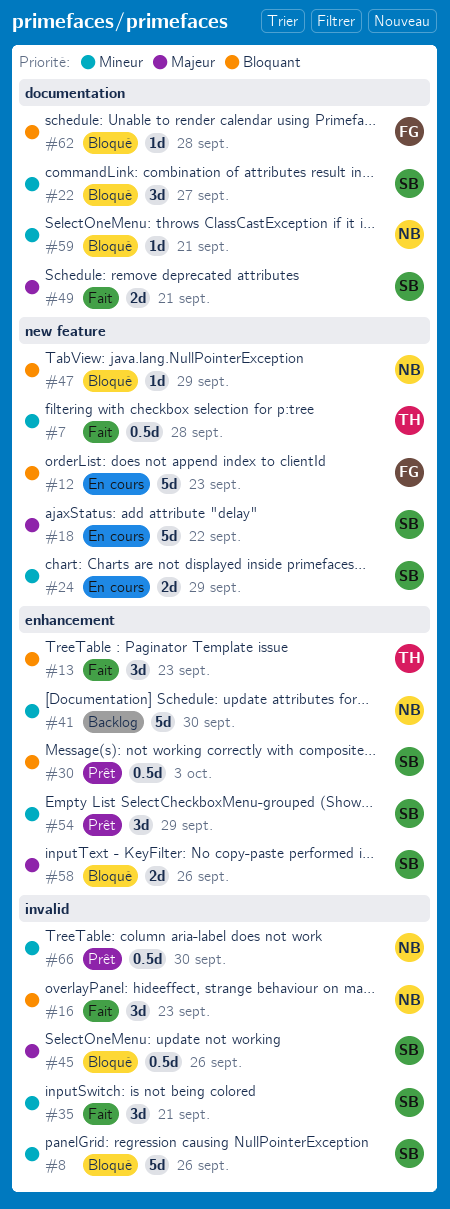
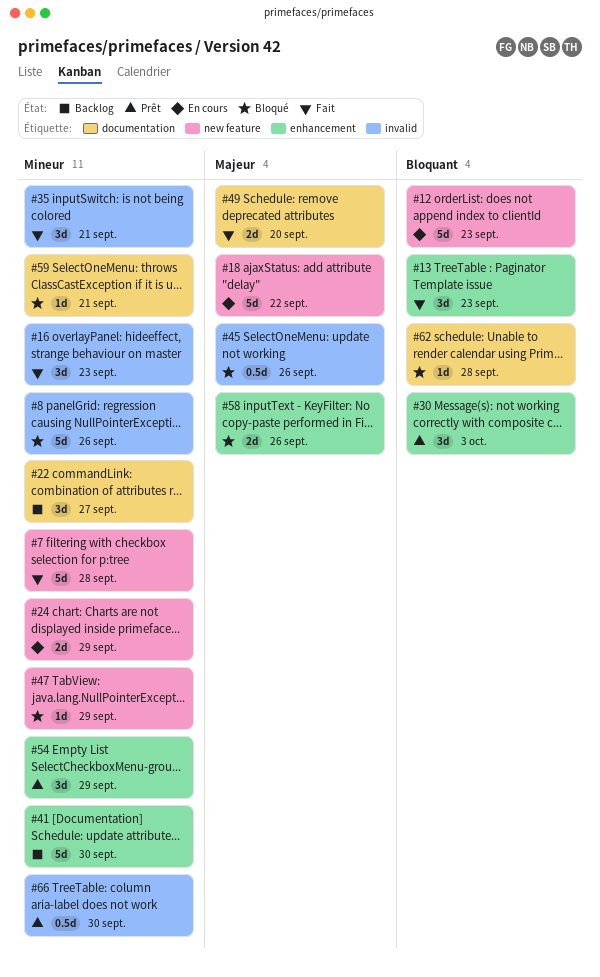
#7, estimate: 0.5d -> 5d
#16, priority: Bloquant -> Mineur
#22, status: Bloqué -> Backlog
#30, estimate: 0.5d -> 3d
#47, priority: Bloquant -> Mineur
#49, due: Sep 21 -> Sep 20

